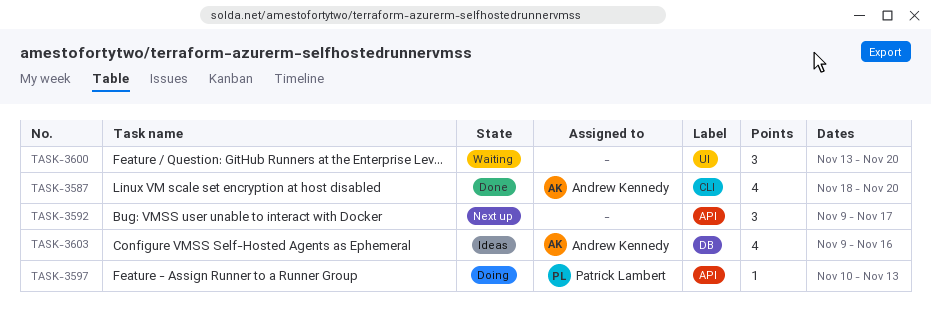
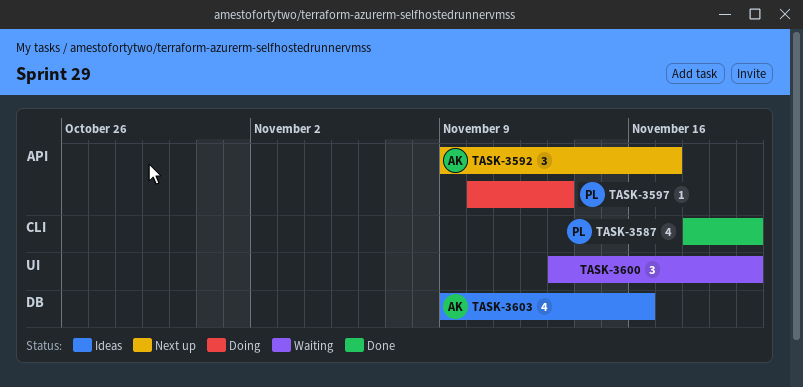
TASK-3587, owner: Andrew Kennedy -> Patrick Lambert
TASK-3592, owner: none -> Andrew Kennedy

